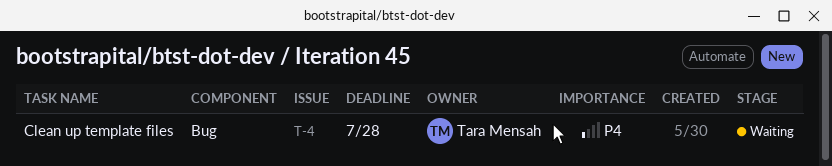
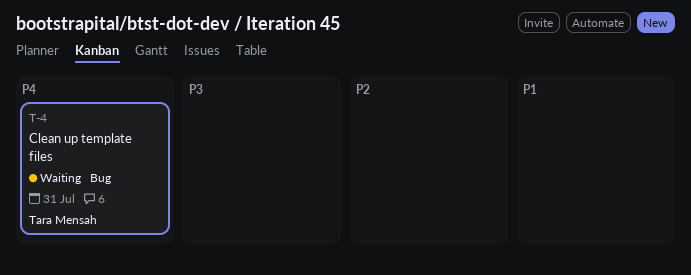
T-4, due: Jul 28 -> Jul 31

